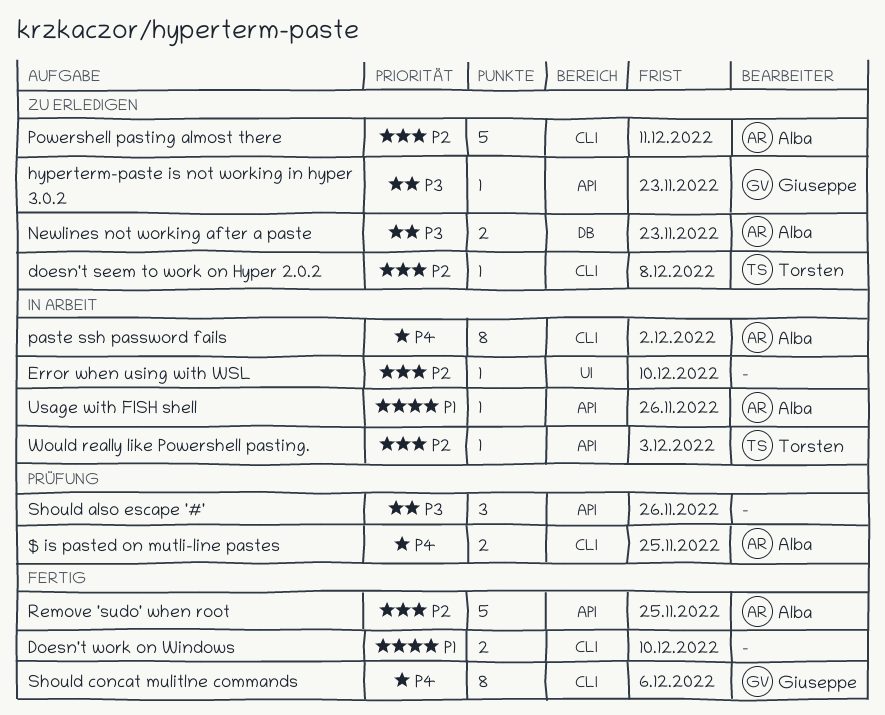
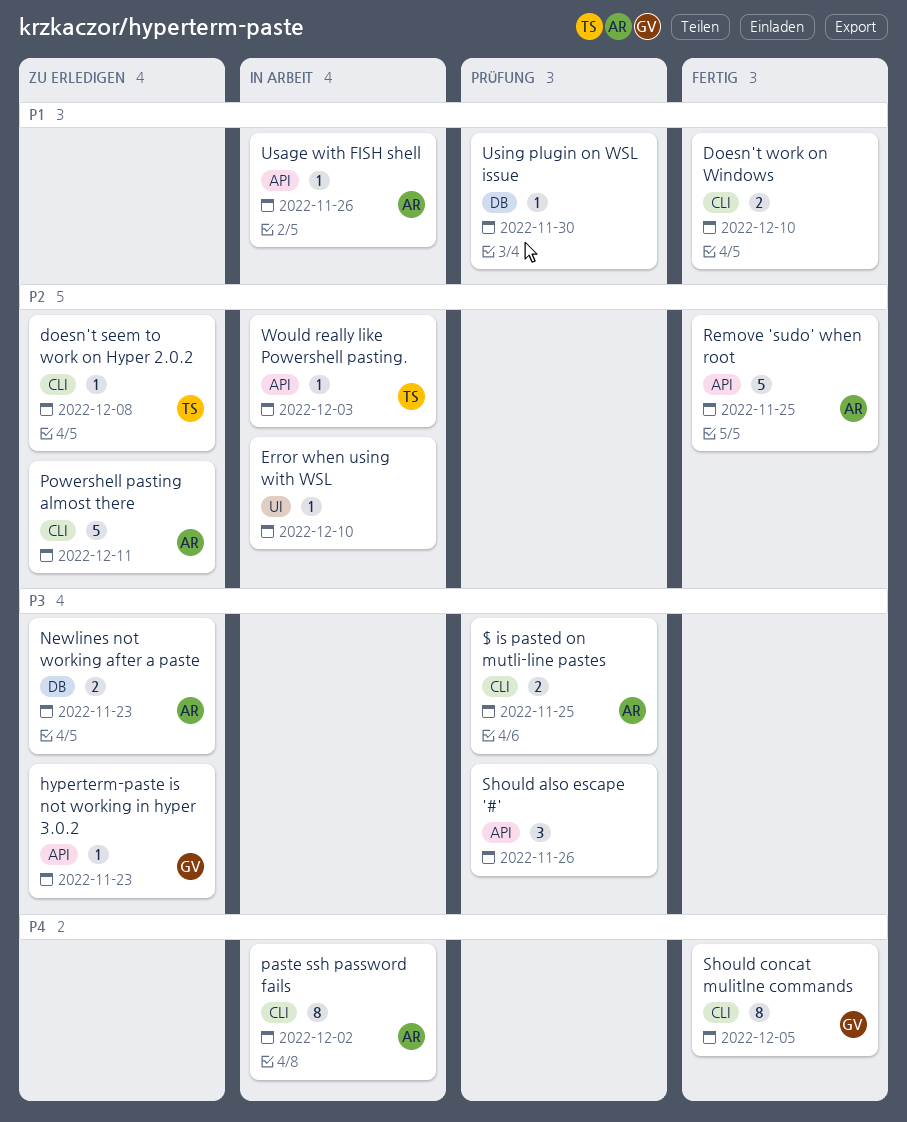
$ is pasted on mutli-line pastes, priority: P4 -> P3
Should concat mulitlne commands, due: Dec 6 -> Dec 5
Using plugin on WSL issue: none -> present

